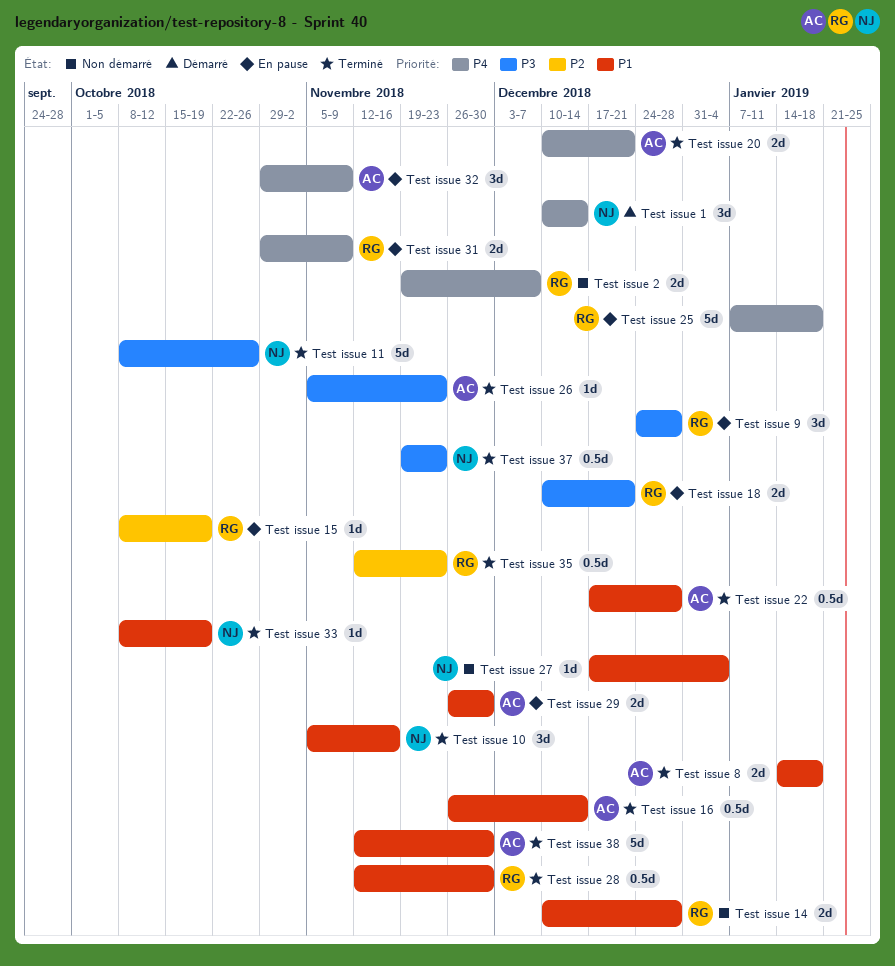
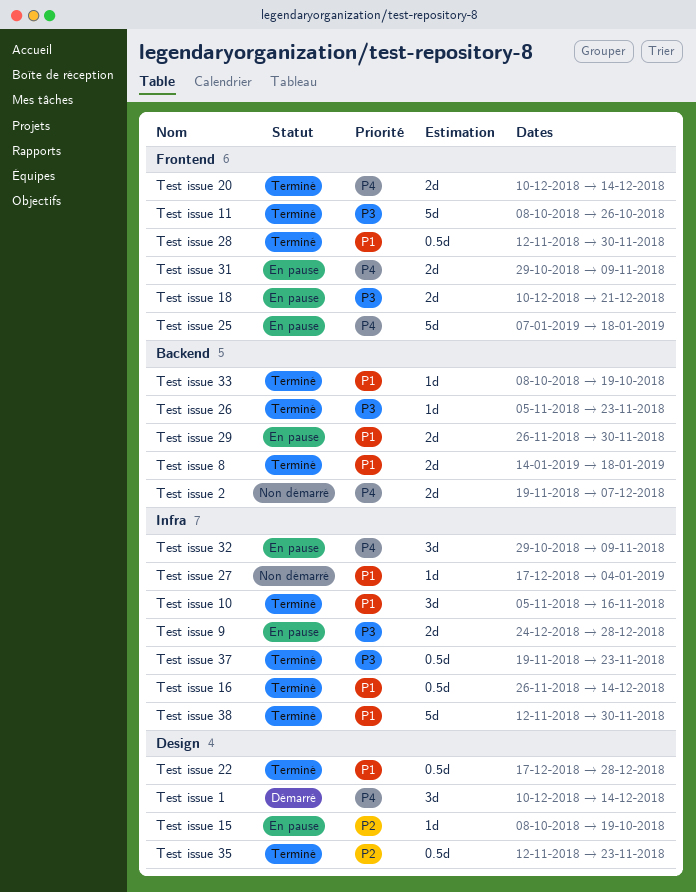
Test issue 14: present -> none
Test issue 20, due: Dec 21 -> Dec 14
Test issue 9, estimate: 3d -> 2d

